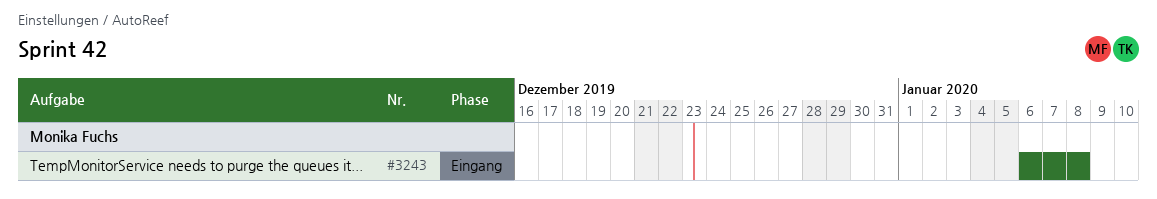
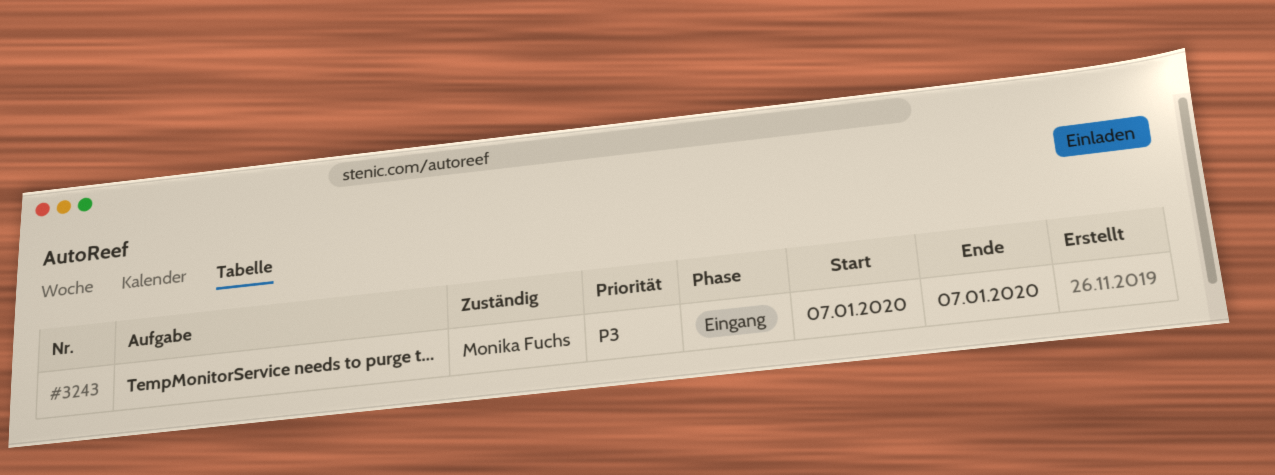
#3243, start: Jan 6 -> Jan 7
#3243, due: Jan 8 -> Jan 7

